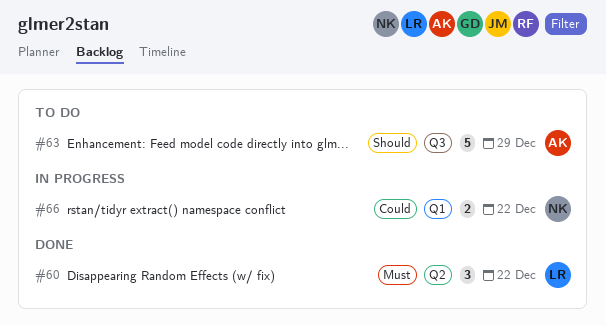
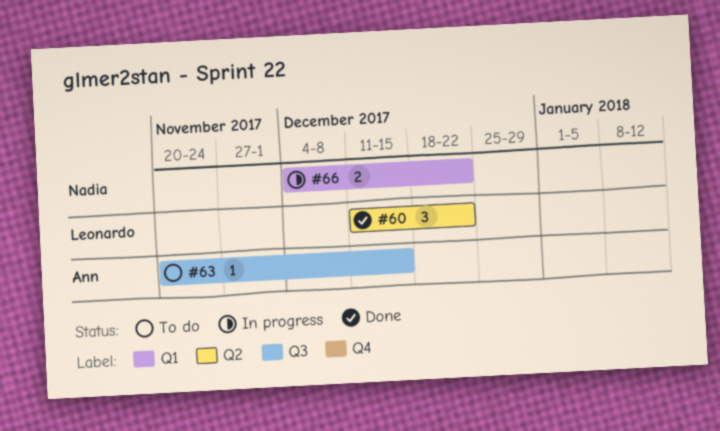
#63, estimate: 5 -> 1
#63, due: Dec 29 -> Dec 15

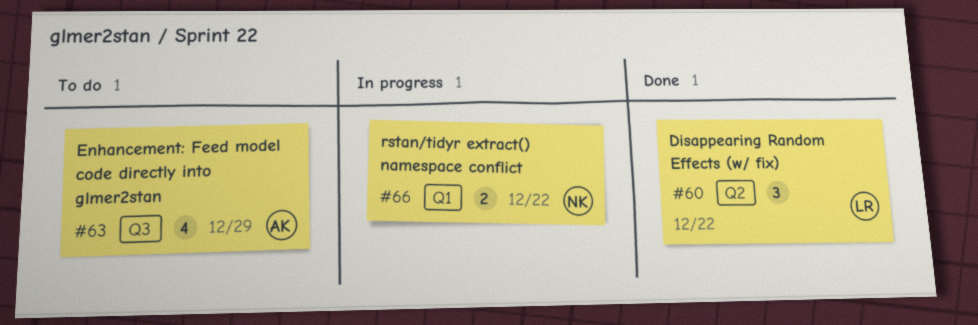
#63, estimate: 1 -> 4
#63, due: Dec 15 -> Dec 29

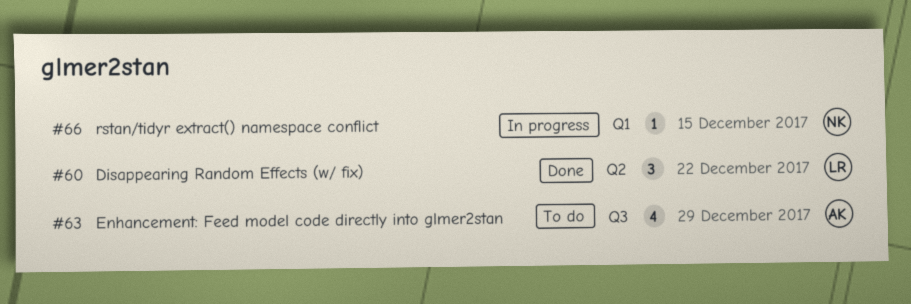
#66, estimate: 2 -> 1
#66, due: Dec 22 -> Dec 15

